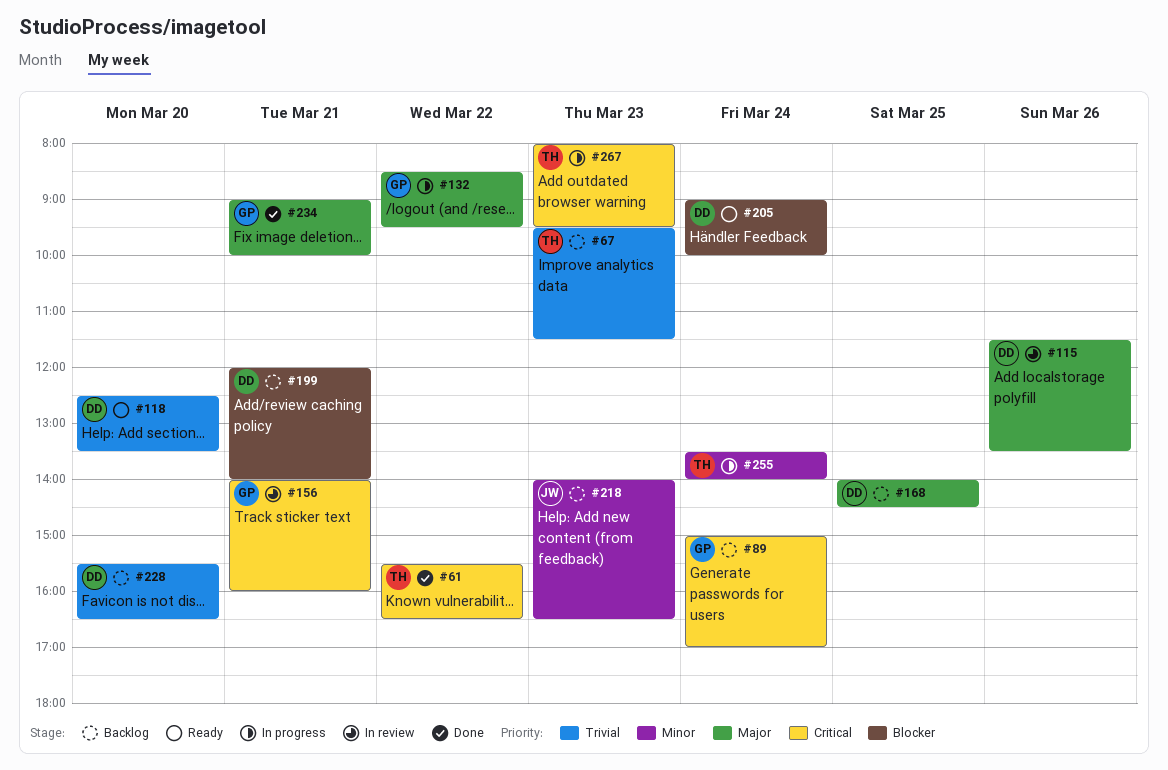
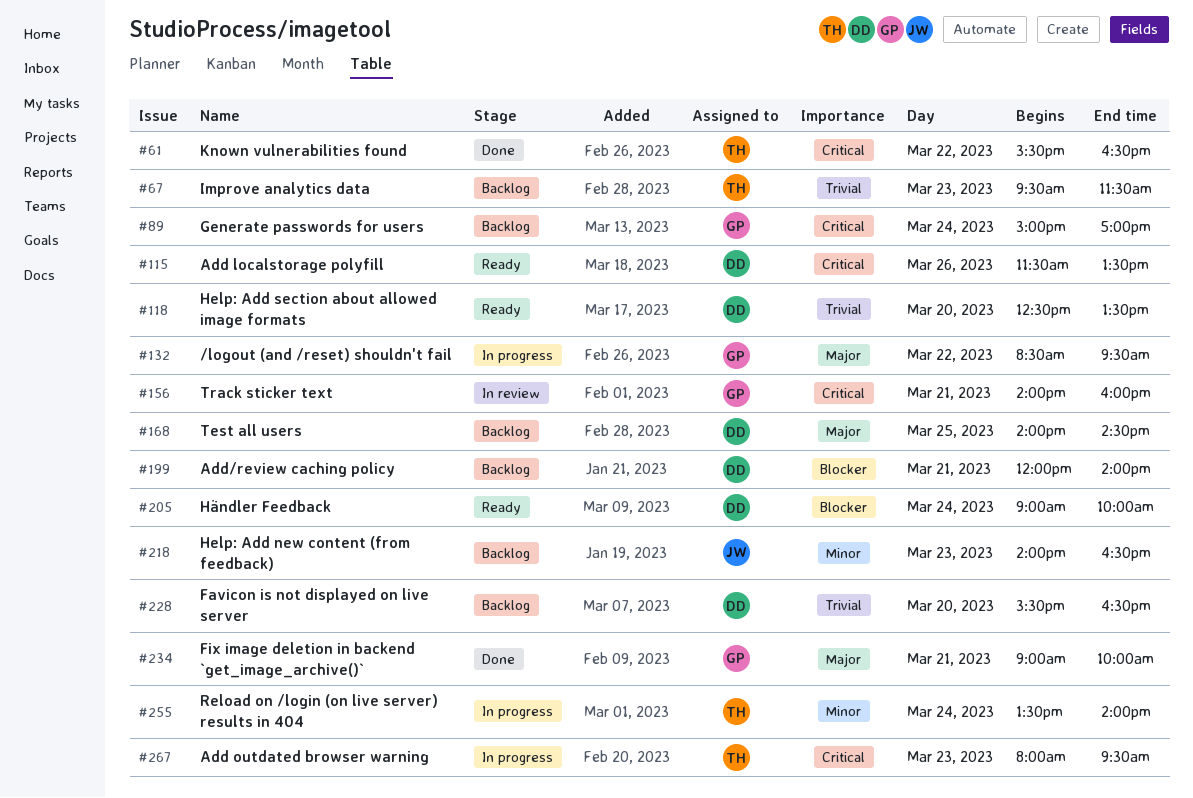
#115, status: In review -> Ready
#115, priority: Major -> Critical

